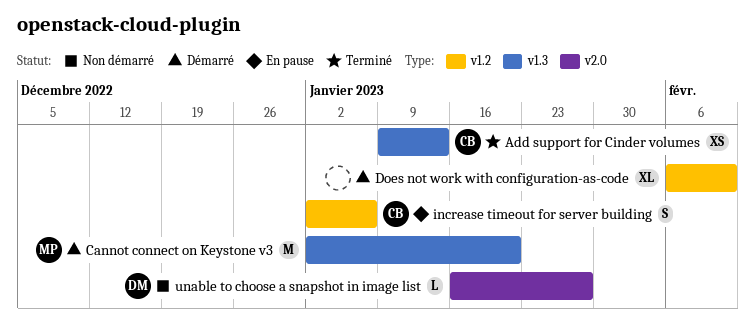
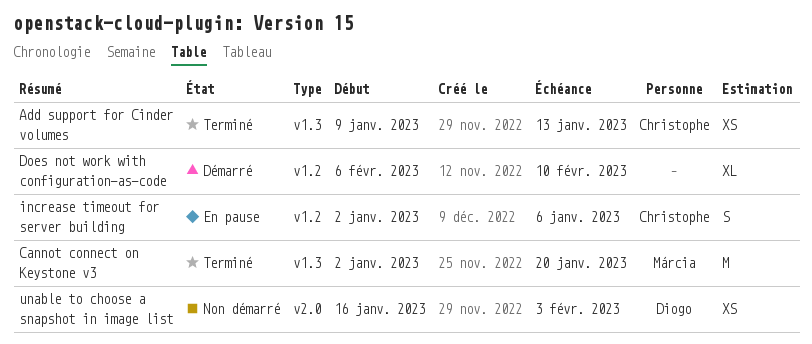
Cannot connect on Keystone v3, status: Démarré -> Terminé
unable to choose a snapshot in image list, estimate: L -> XS
unable to choose a snapshot in image list, due: Jan 27 -> Feb 3

